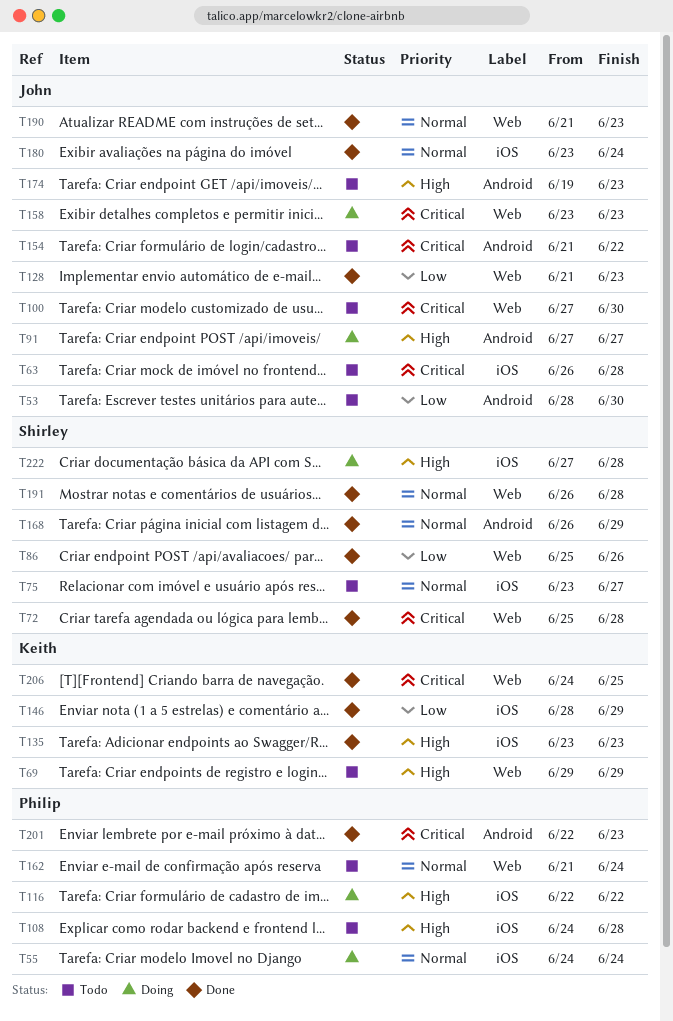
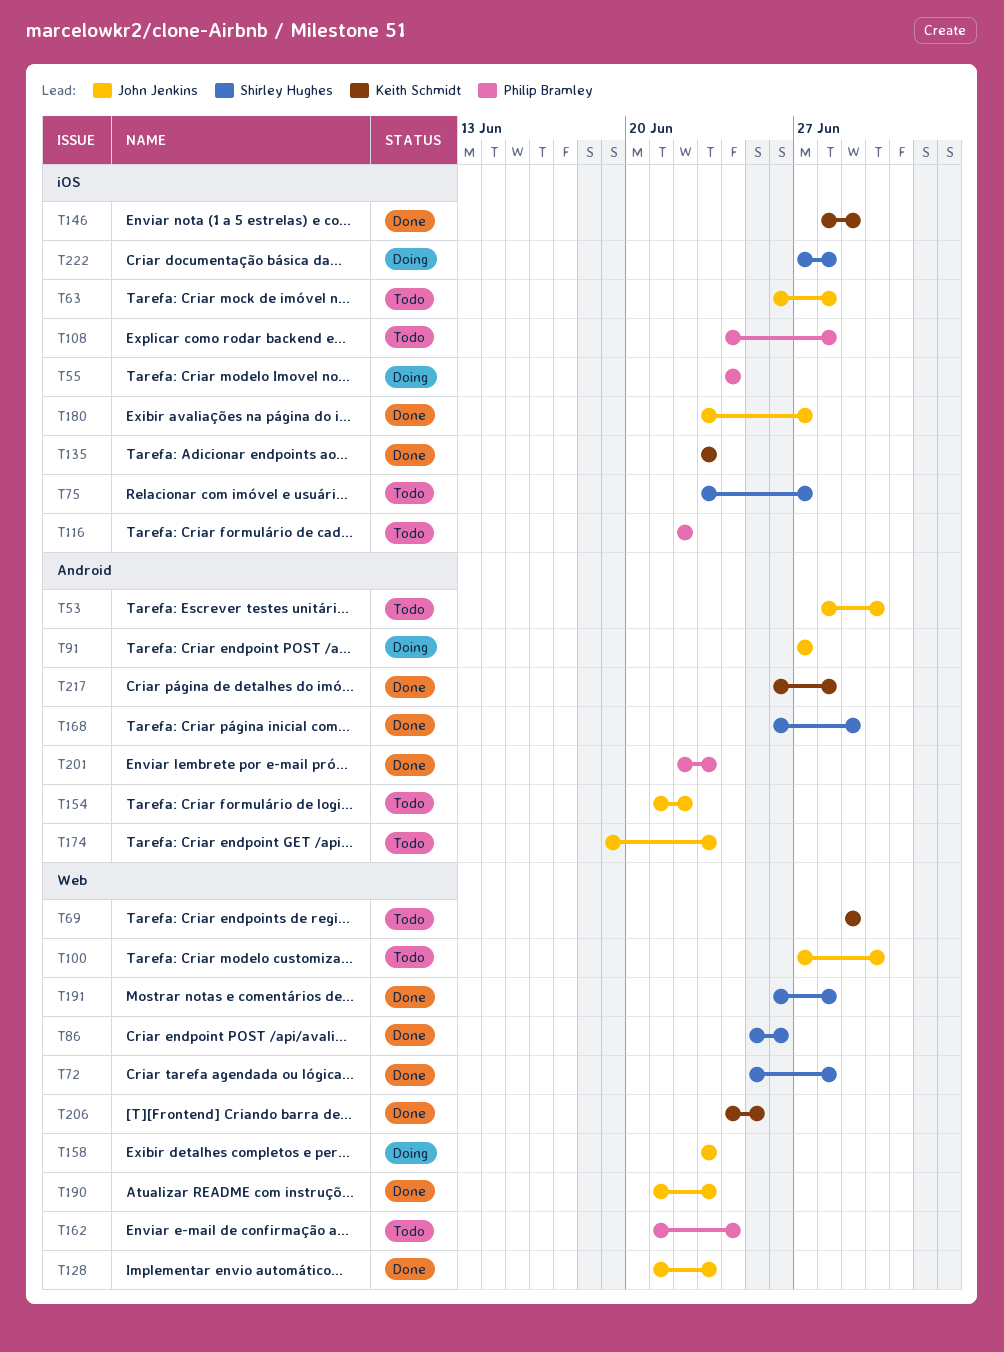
T116, status: Doing -> Todo
T180, due: Jun 24 -> Jun 27
T217: none -> present

